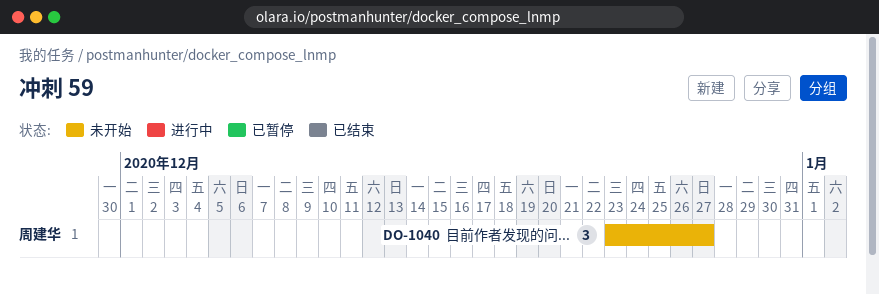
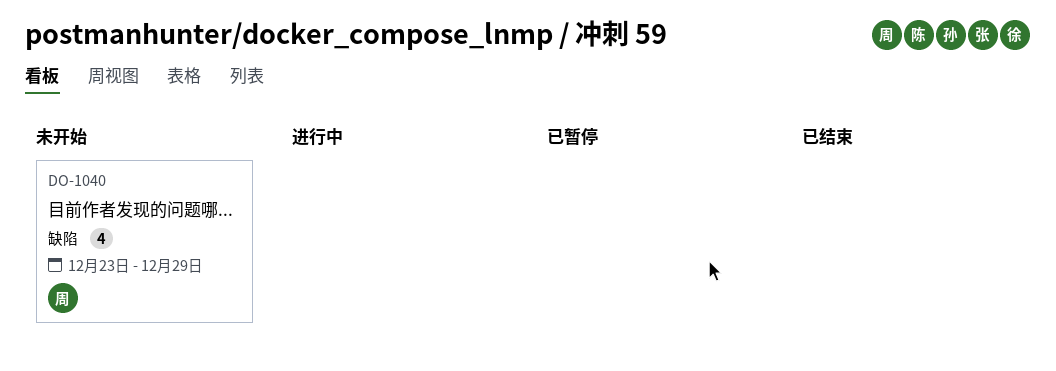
DO-1040, estimate: 3 -> 4
DO-1040, due: Dec 27 -> Dec 29

